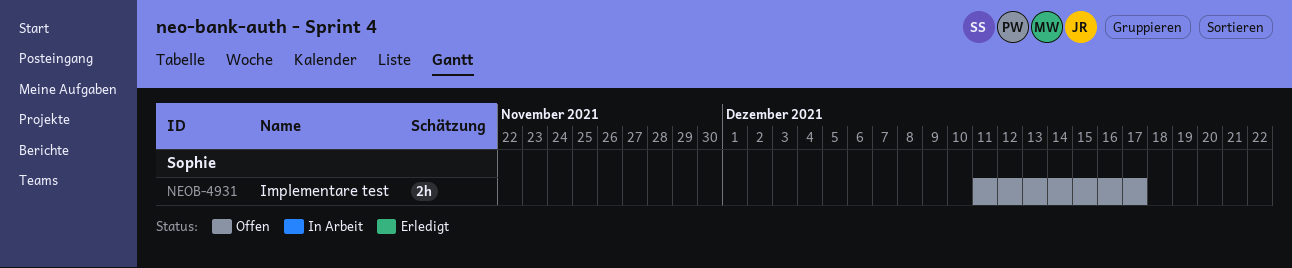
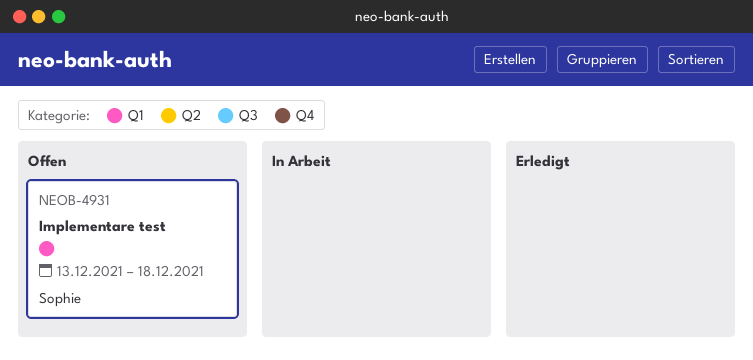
NEOB-4931, start: Dec 11 -> Dec 13
NEOB-4931, due: Dec 17 -> Dec 18

